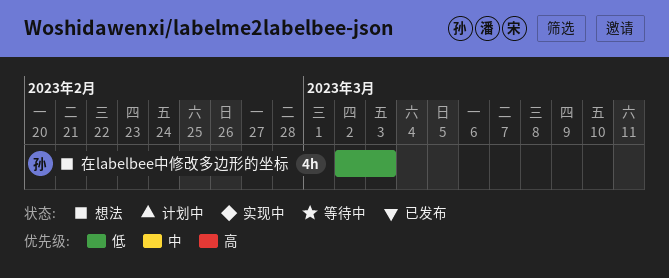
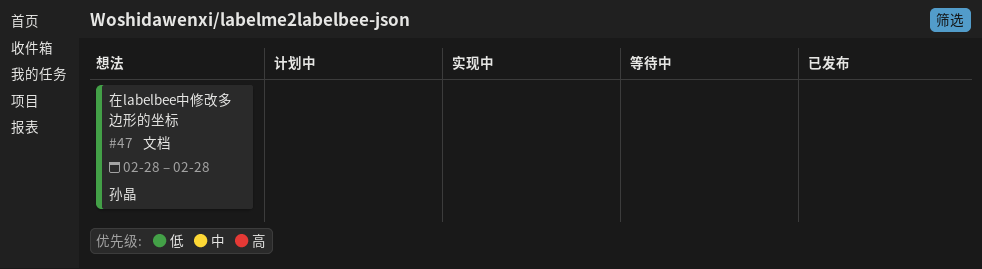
在labelbee中修改多边形的坐标, start: Mar 2 -> Feb 28
在labelbee中修改多边形的坐标, due: Mar 3 -> Feb 28

